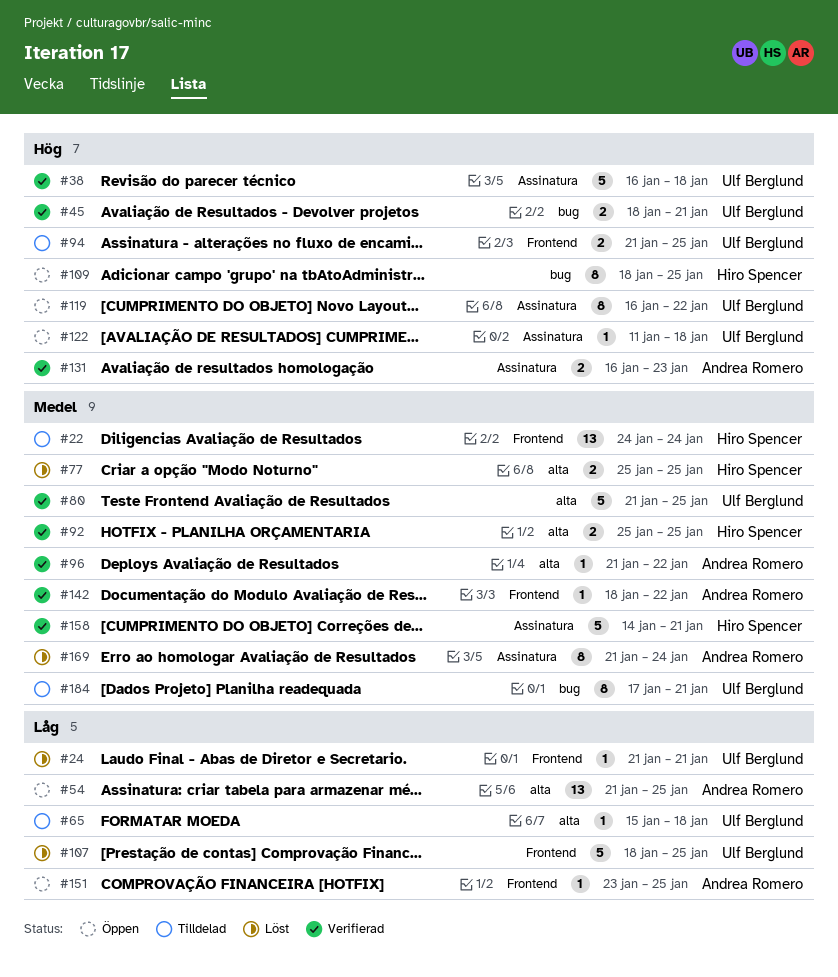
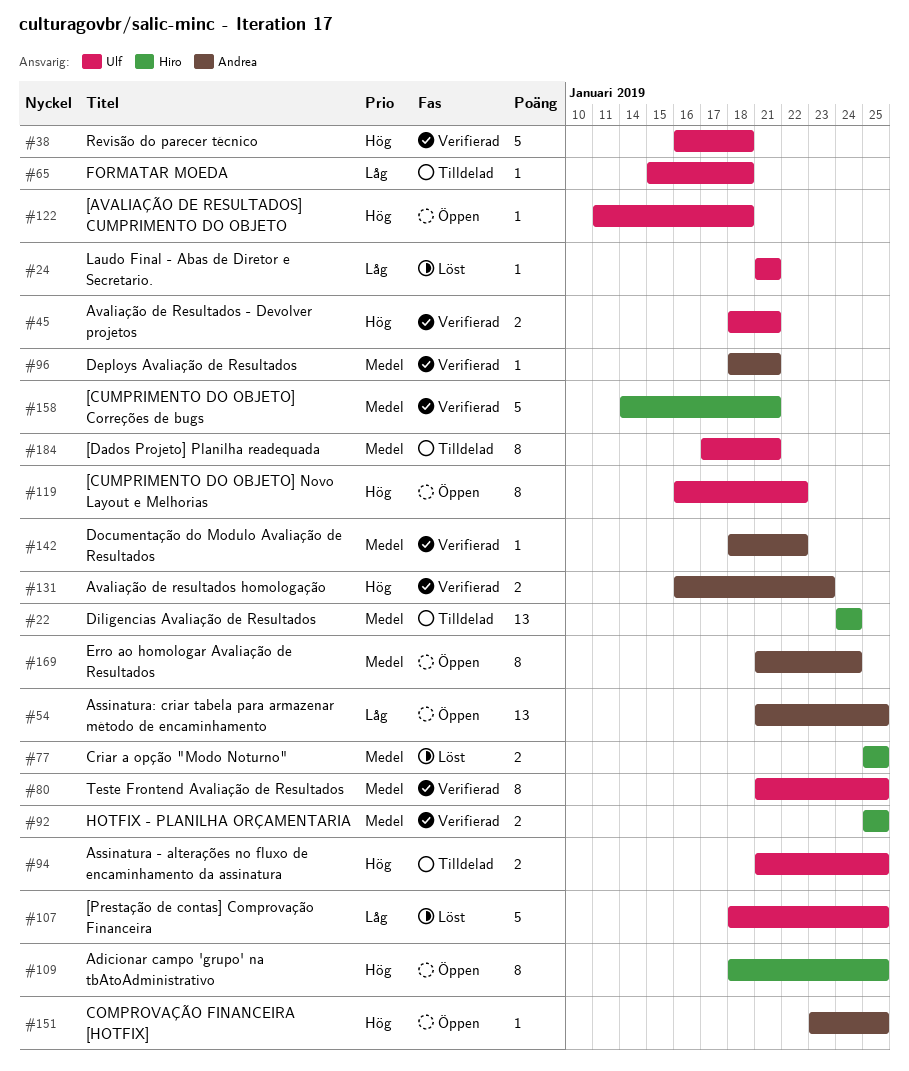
#80, estimate: 5 -> 8
#96, start: Jan 21 -> Jan 18
#96, due: Jan 22 -> Jan 21
#151, priority: Låg -> Hög
#169, status: Löst -> Öppen

